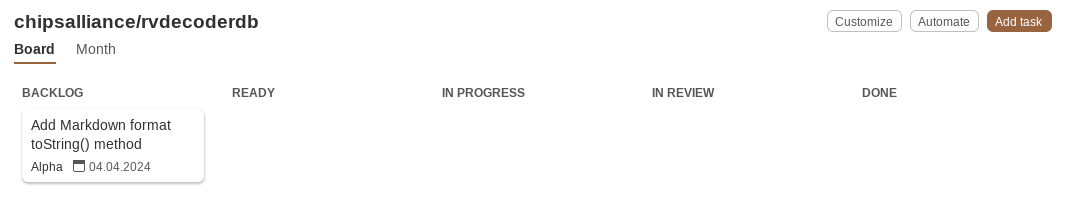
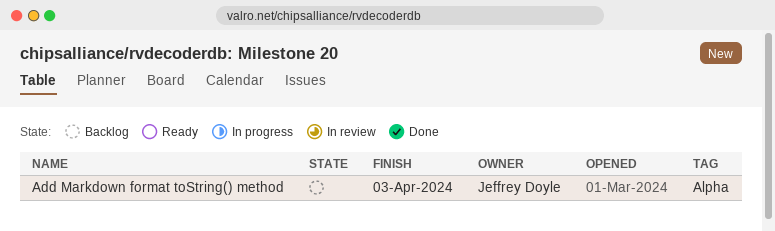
Add Markdown format toString() method, due: Apr 4 -> Apr 3

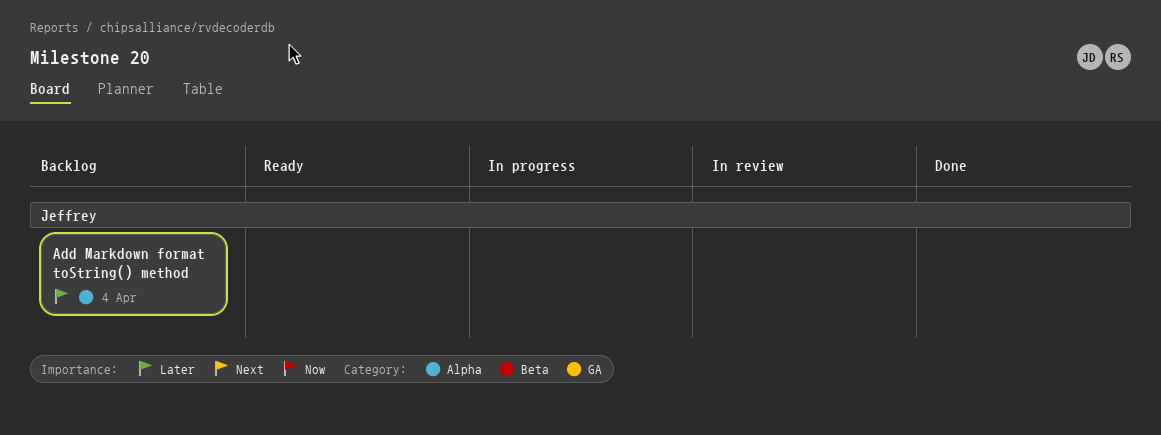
Add Markdown format toString() method, due: Apr 3 -> Apr 4

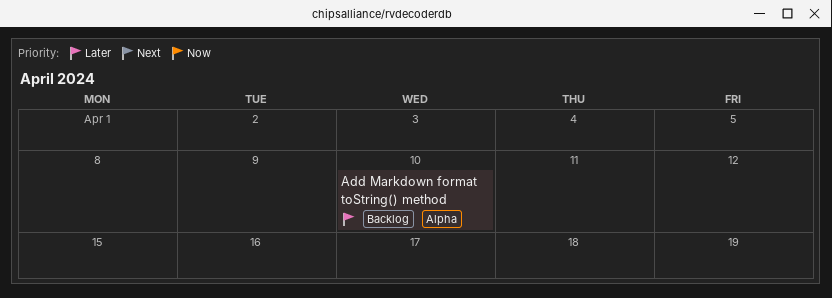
Add Markdown format toString() method, due: Apr 4 -> Apr 10

